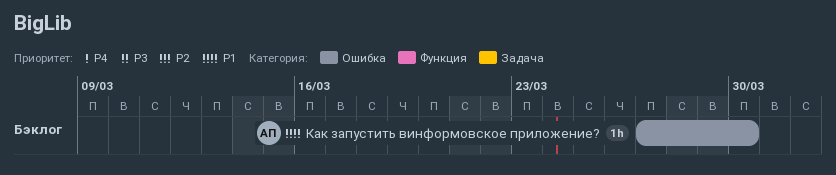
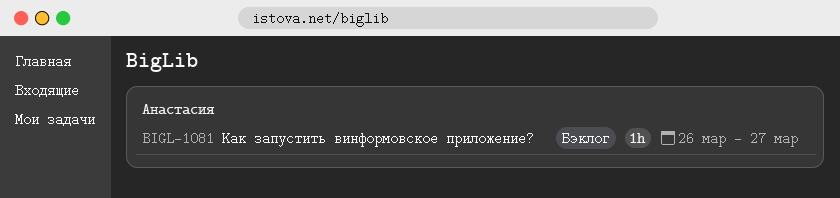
Как запустить винформовское приложение?, start: Mar 27 -> Mar 26
Как запустить винформовское приложение?, due: Mar 30 -> Mar 27

